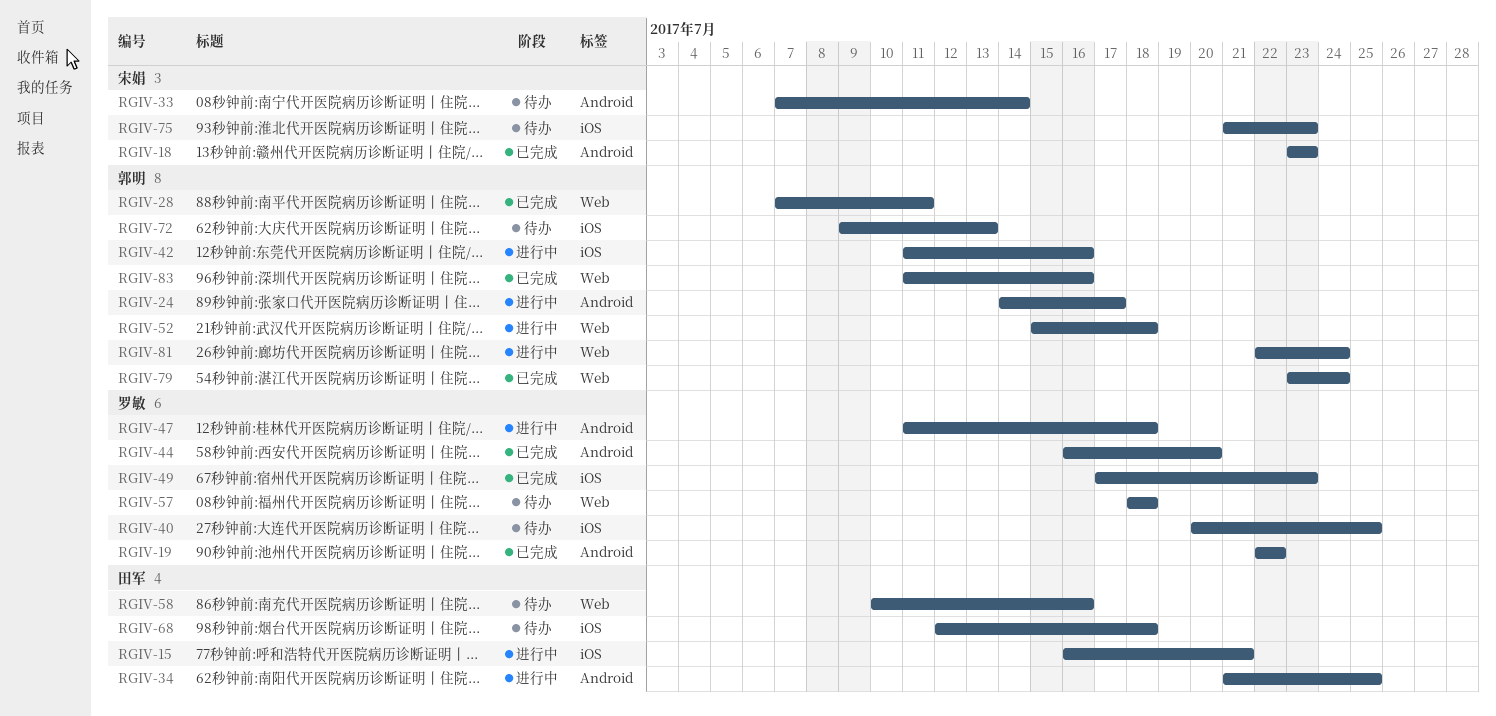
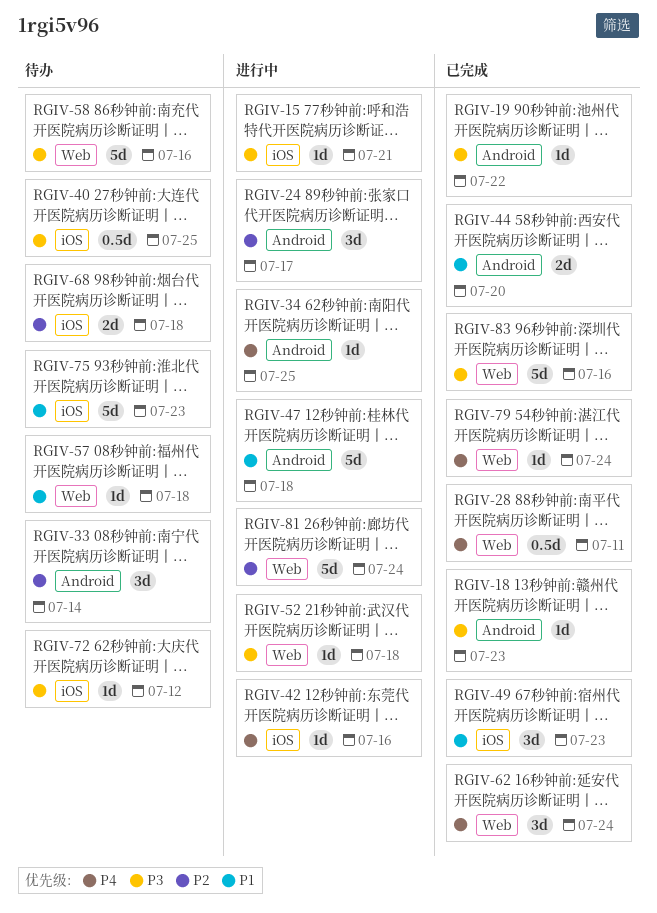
RGIV-62: none -> present
RGIV-72, due: Jul 13 -> Jul 12

